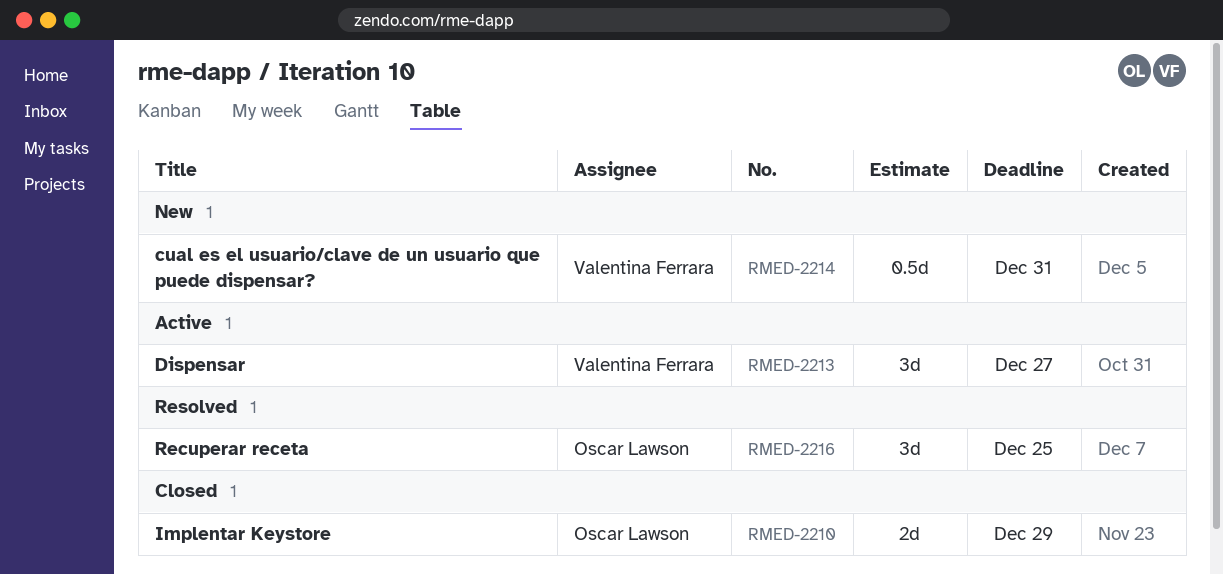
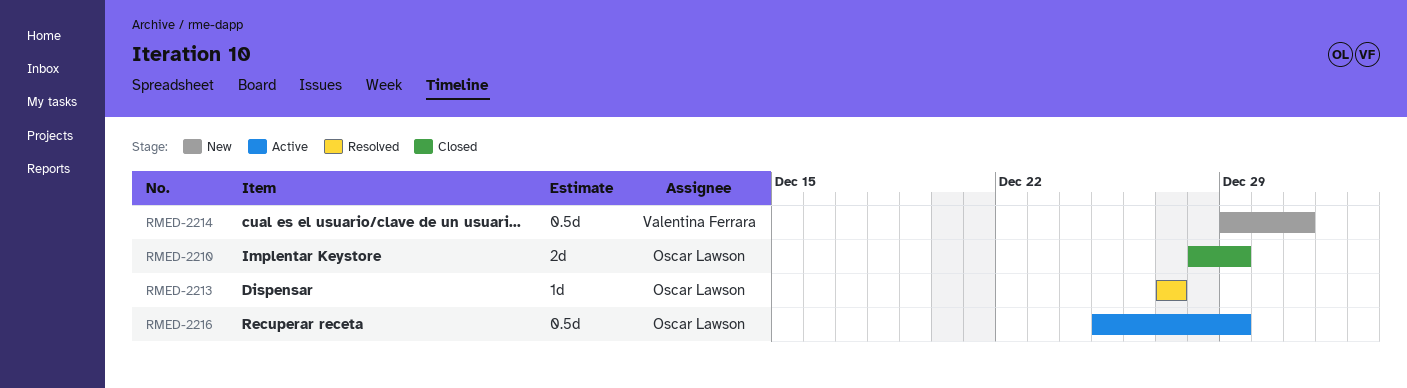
RMED-2213, status: Active -> Resolved
RMED-2213, owner: Valentina Ferrara -> Oscar Lawson
RMED-2213, estimate: 3d -> 1d
RMED-2216, status: Resolved -> Active
RMED-2216, estimate: 3d -> 0.5d
RMED-2216, due: Dec 25 -> Dec 29

